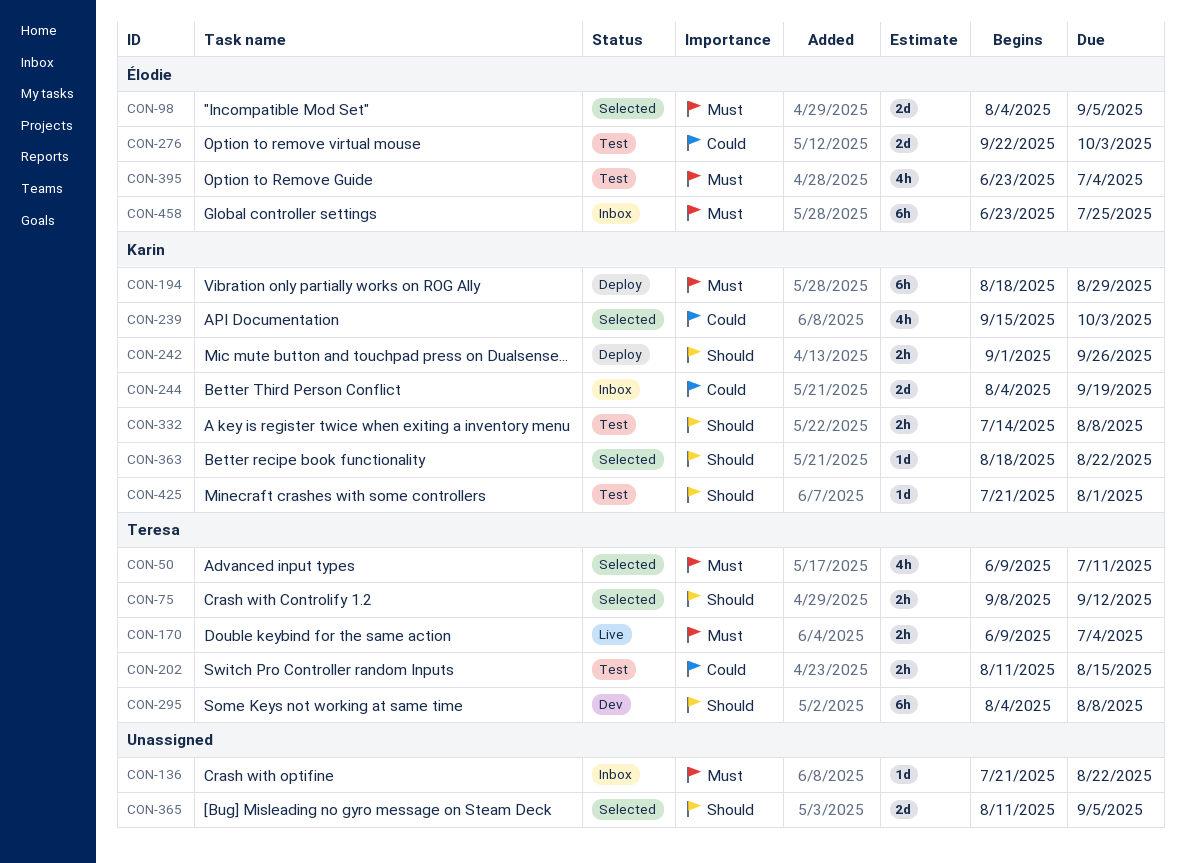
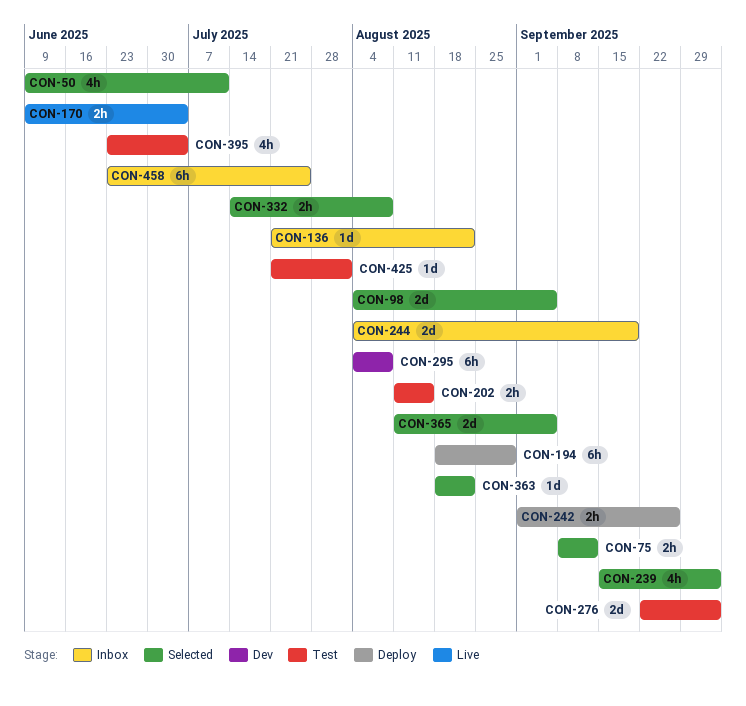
CON-332, status: Test -> Selected

